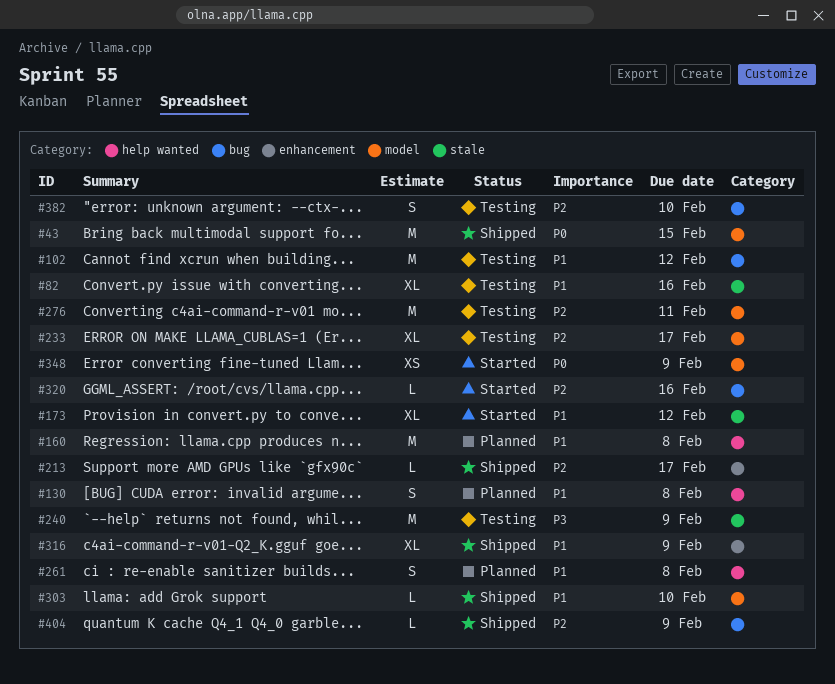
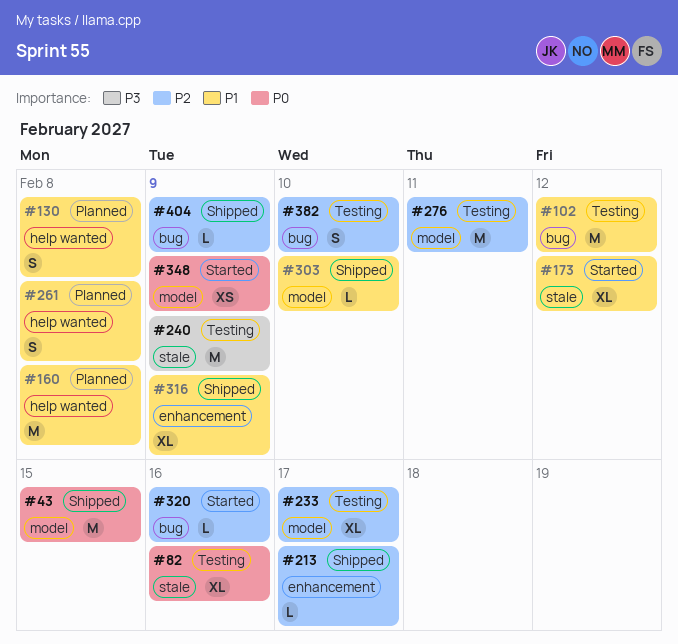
#82, priority: P1 -> P0

